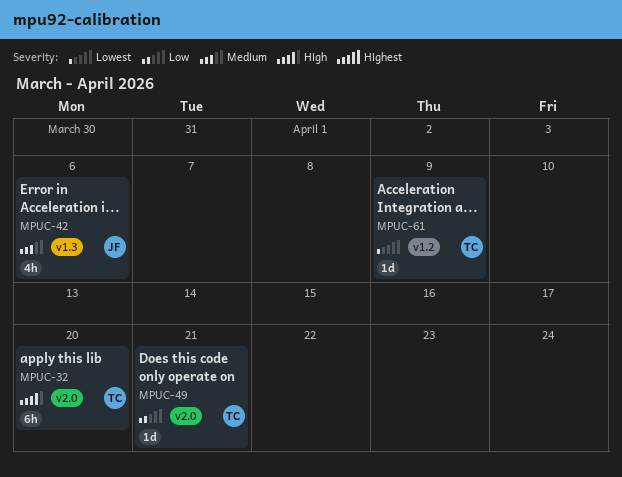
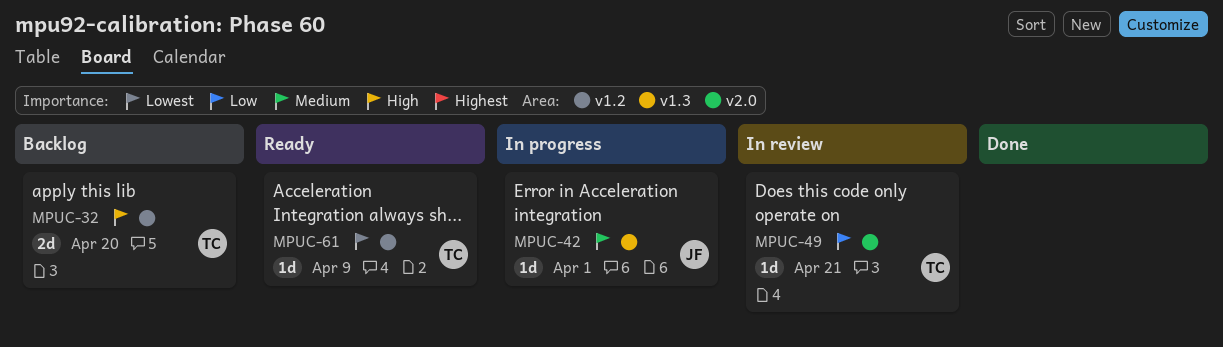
MPUC-32, label: v2.0 -> v1.2
MPUC-32, estimate: 6h -> 2d
MPUC-42, estimate: 4h -> 1d
MPUC-42, due: Apr 6 -> Apr 1

